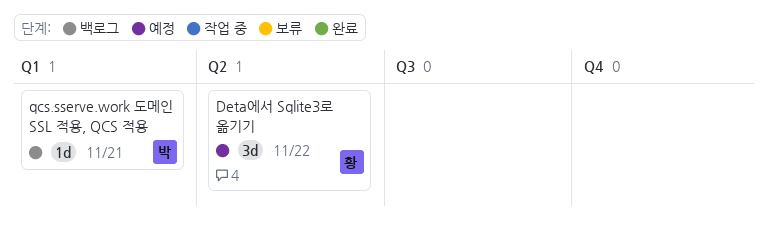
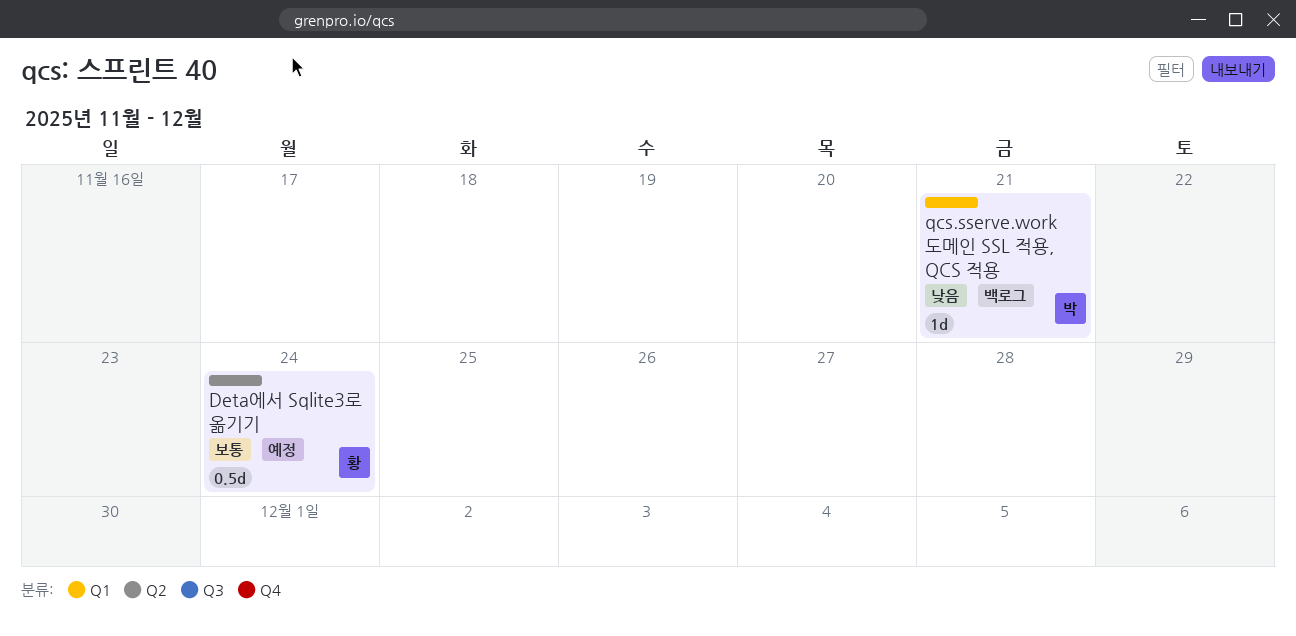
Deta에서 Sqlite3로 옮기기, estimate: 3d -> 0.5d
Deta에서 Sqlite3로 옮기기, due: Nov 22 -> Nov 24

